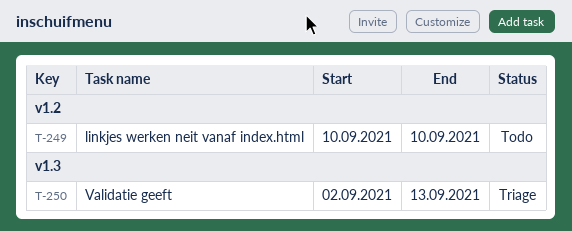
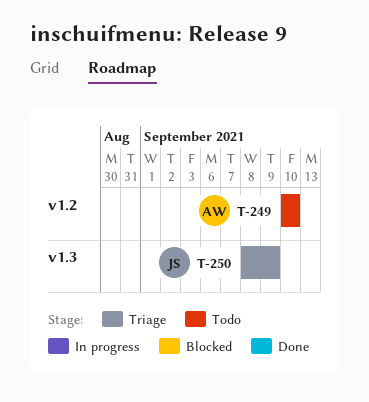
T-250, start: Sep 2 -> Sep 8
T-250, due: Sep 13 -> Sep 9

